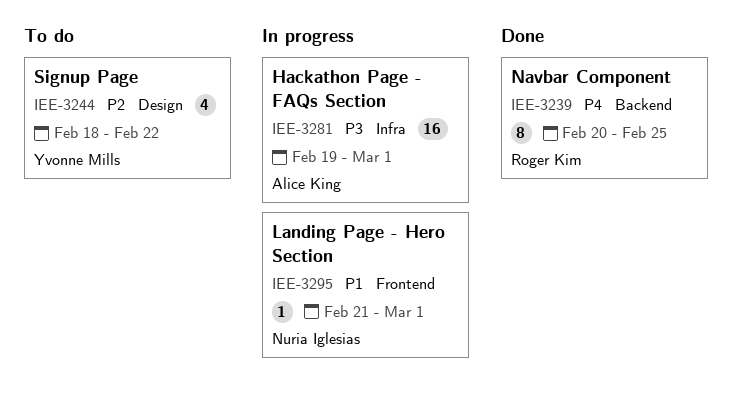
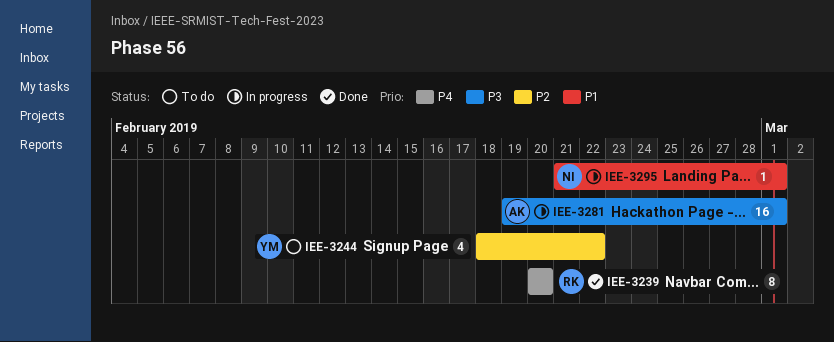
IEE-3239, due: Feb 25 -> Feb 20

